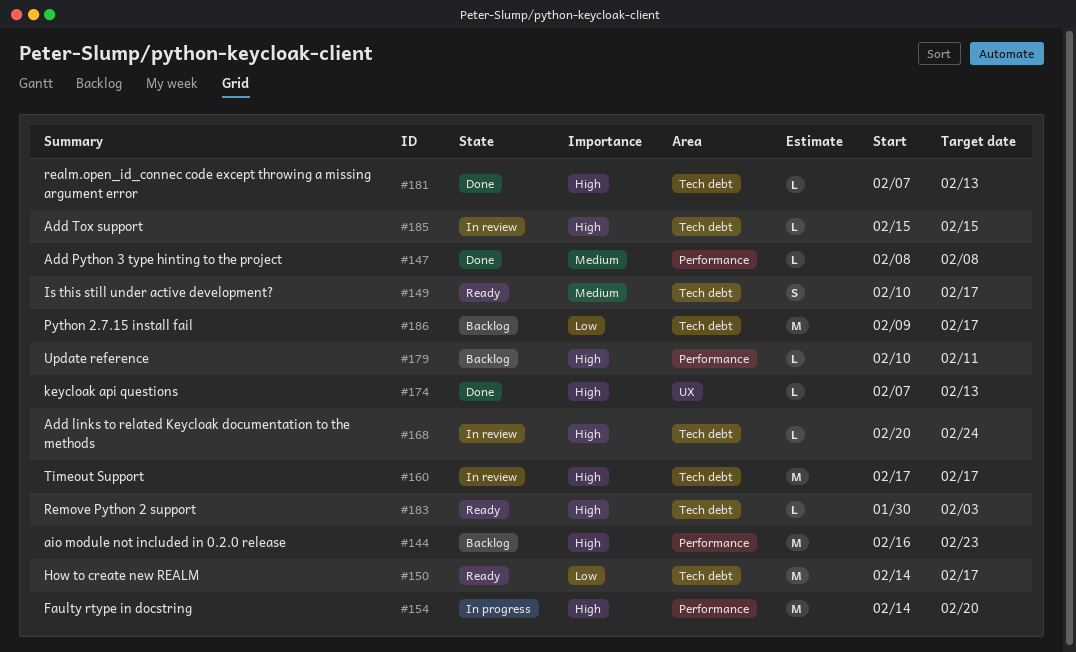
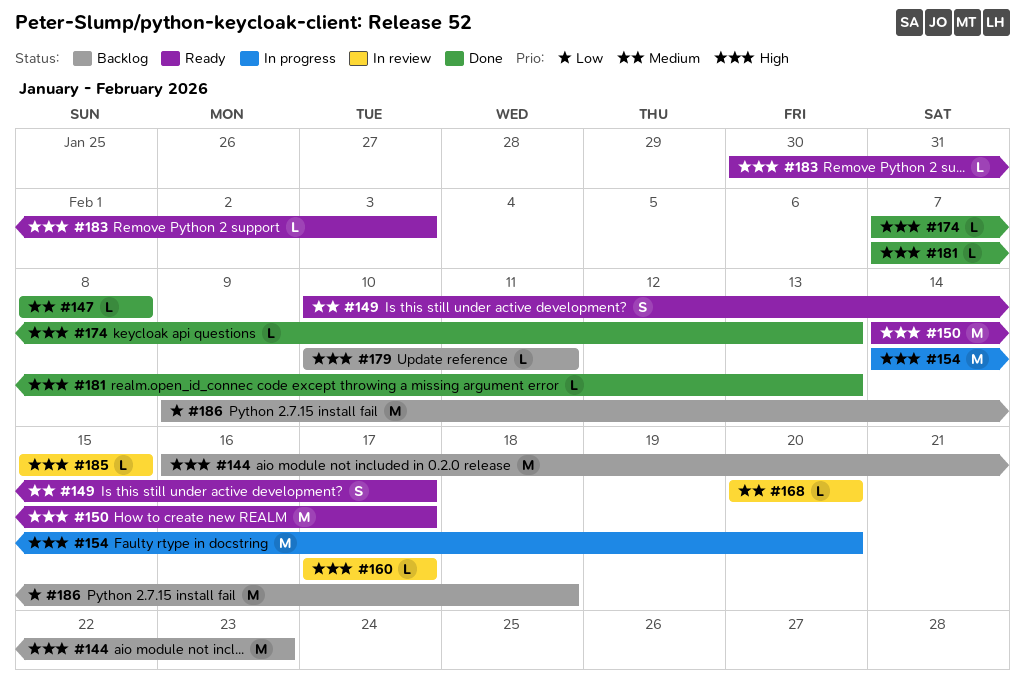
#150, priority: Low -> High
#160, estimate: M -> L
#168, priority: High -> Medium
#168, due: Feb 24 -> Feb 20
#186, due: Feb 17 -> Feb 18

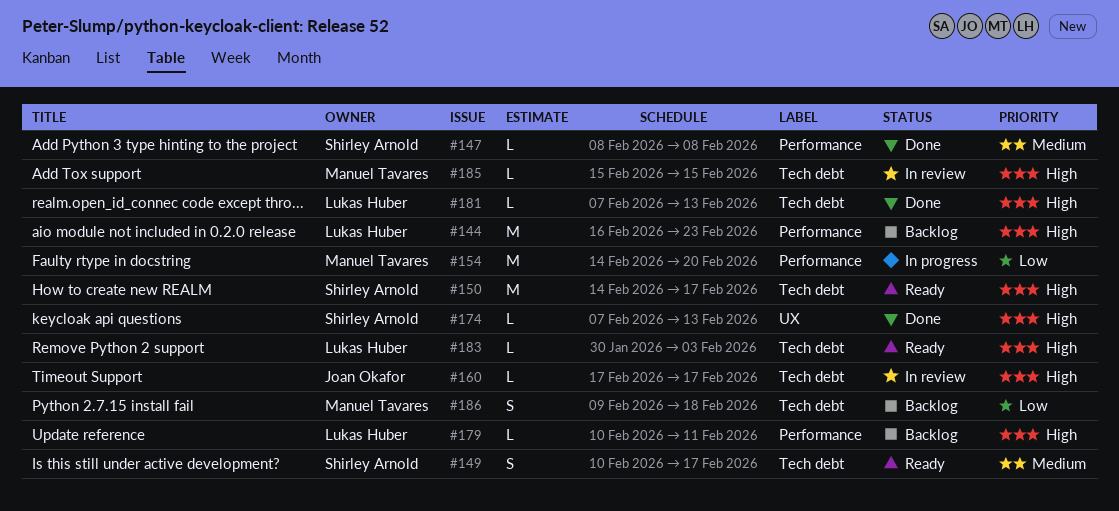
#154, priority: High -> Low
#168: present -> none
#186, estimate: M -> S

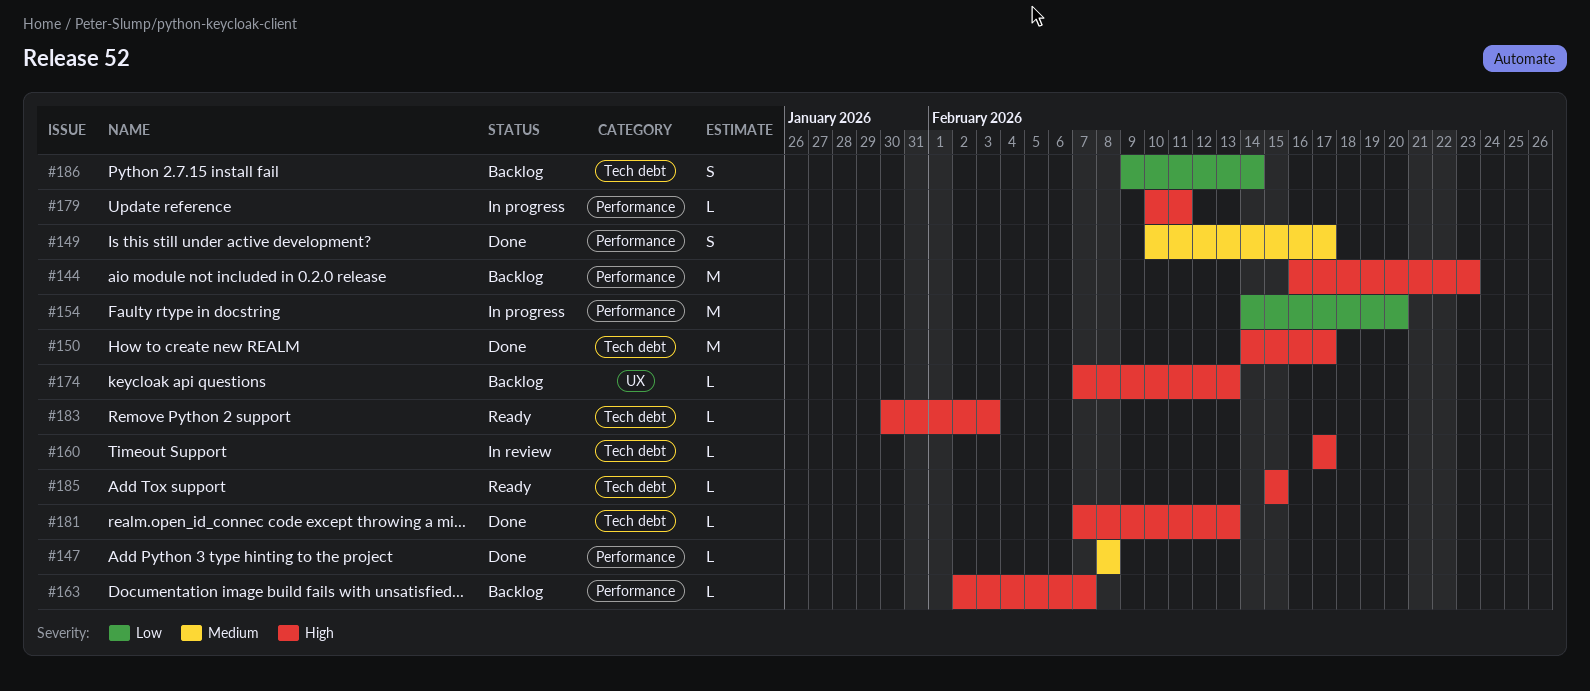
#149, status: Ready -> Done
#149, label: Tech debt -> Performance
#150, status: Ready -> Done
#163: none -> present
#174, status: Done -> Backlog
#179, status: Backlog -> In progress
#185, status: In review -> Ready
#186, due: Feb 18 -> Feb 14

